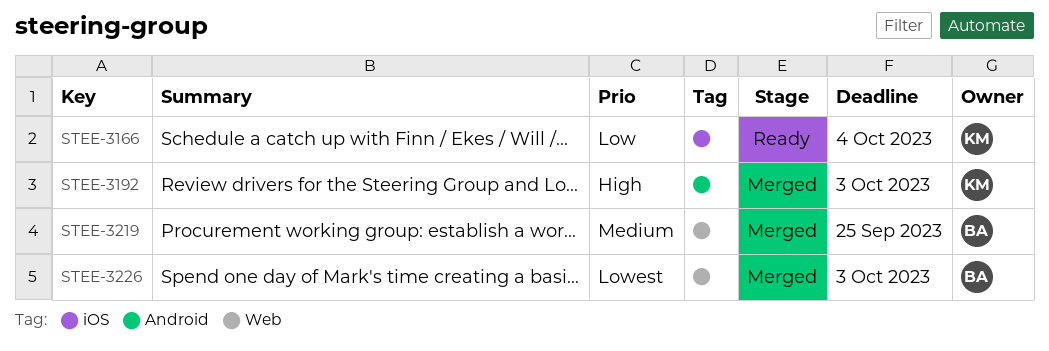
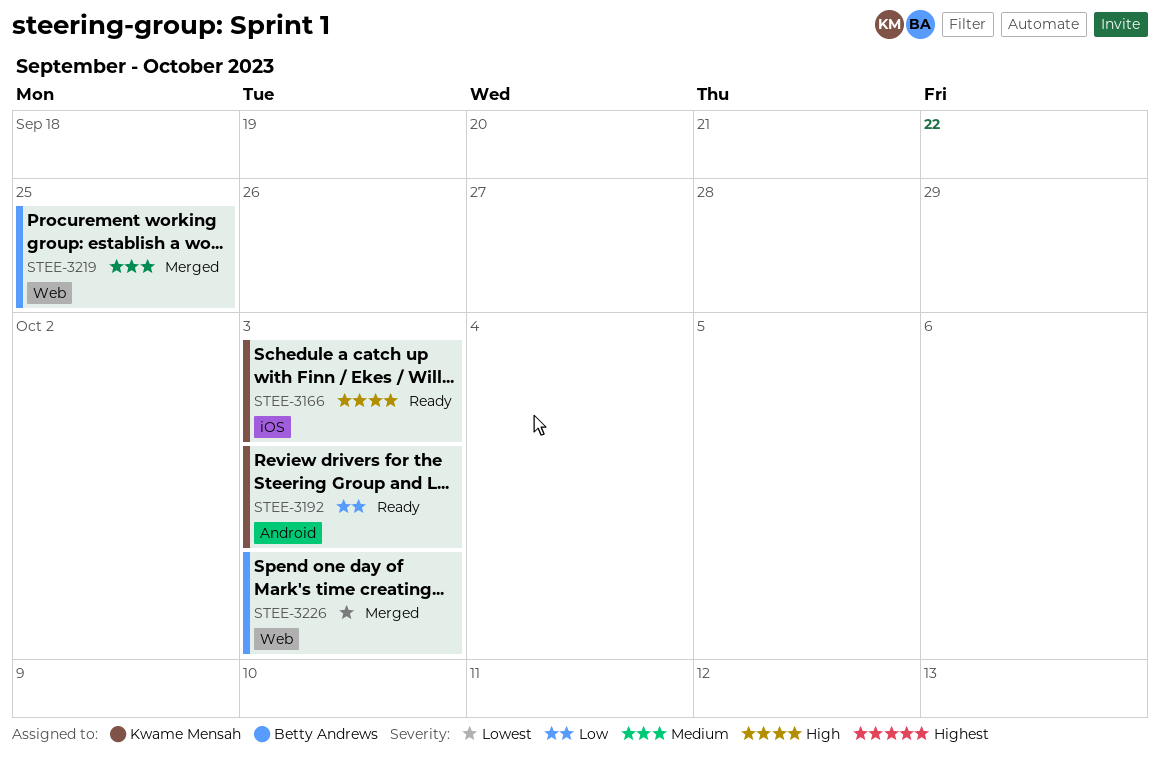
STEE-3166, priority: Low -> High
STEE-3166, due: Oct 4 -> Oct 3
STEE-3192, status: Merged -> Ready
STEE-3192, priority: High -> Low

